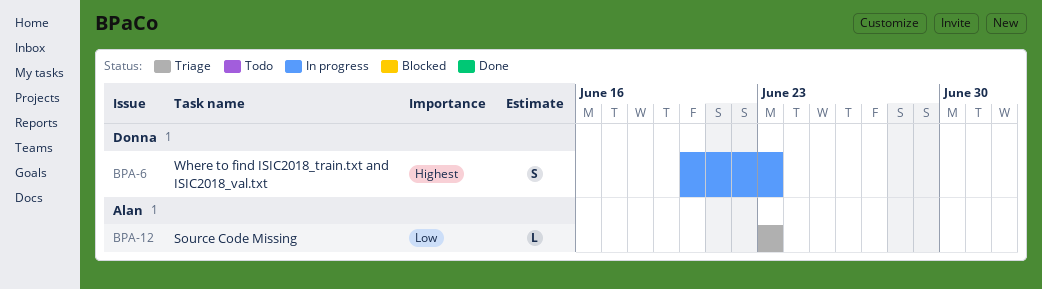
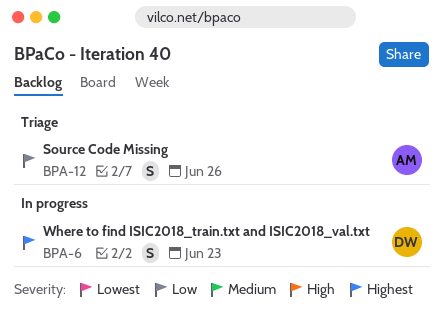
BPA-12, estimate: L -> S
BPA-12, due: Jun 23 -> Jun 26

